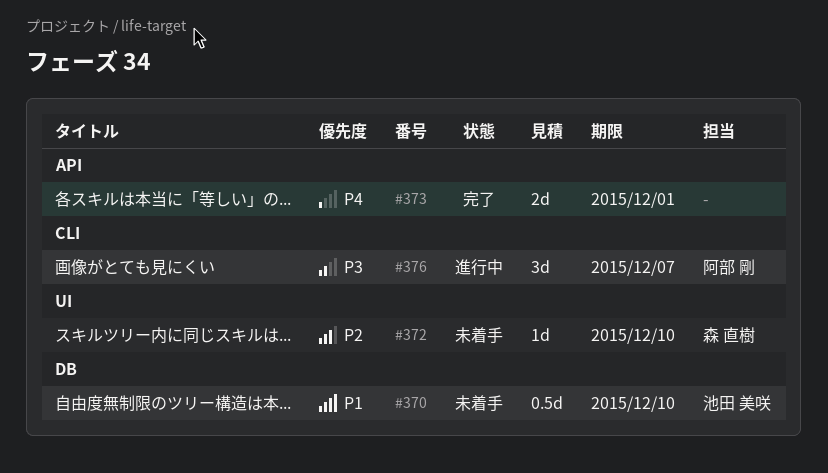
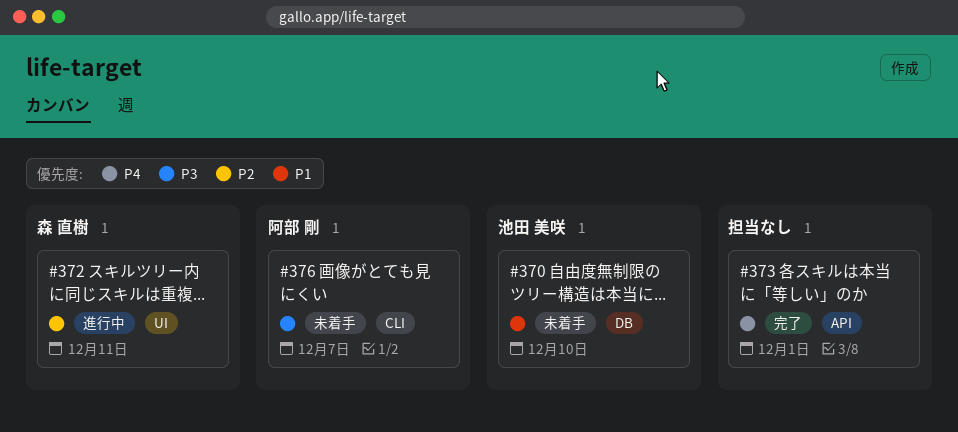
#372, status: 未着手 -> 進行中
#372, due: Dec 10 -> Dec 11
#376, status: 進行中 -> 未着手

